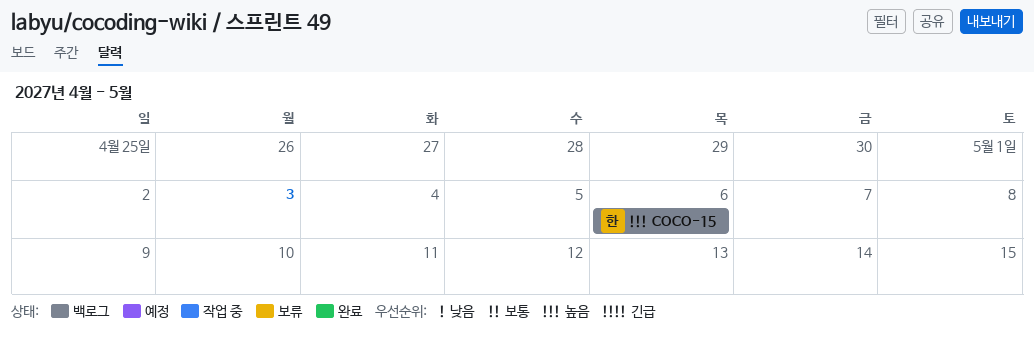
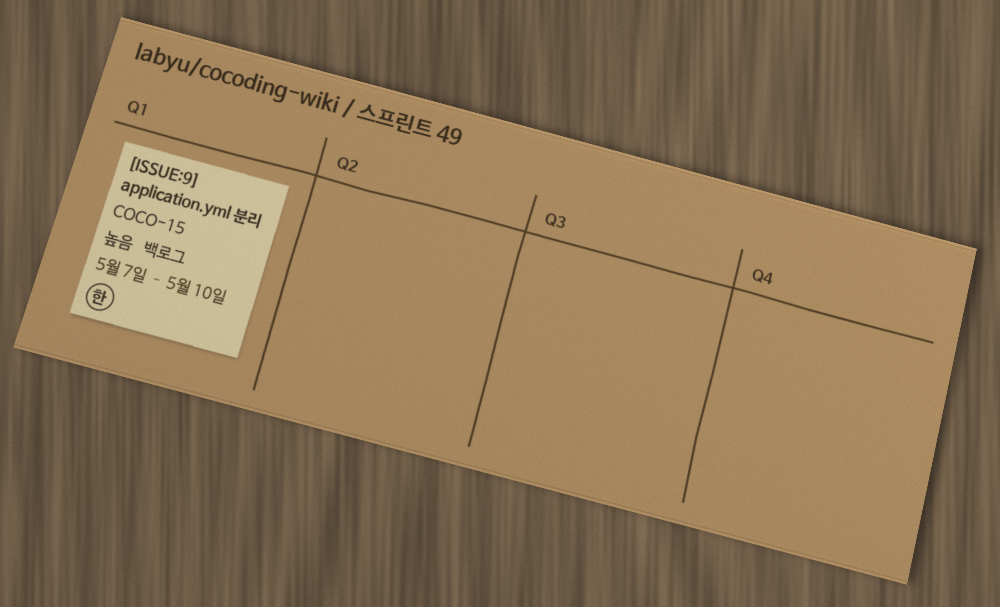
COCO-15, start: May 6 -> May 7
COCO-15, due: May 6 -> May 10

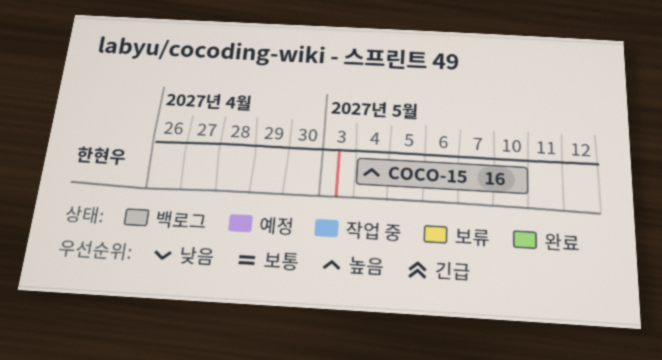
COCO-15, start: May 7 -> May 4

